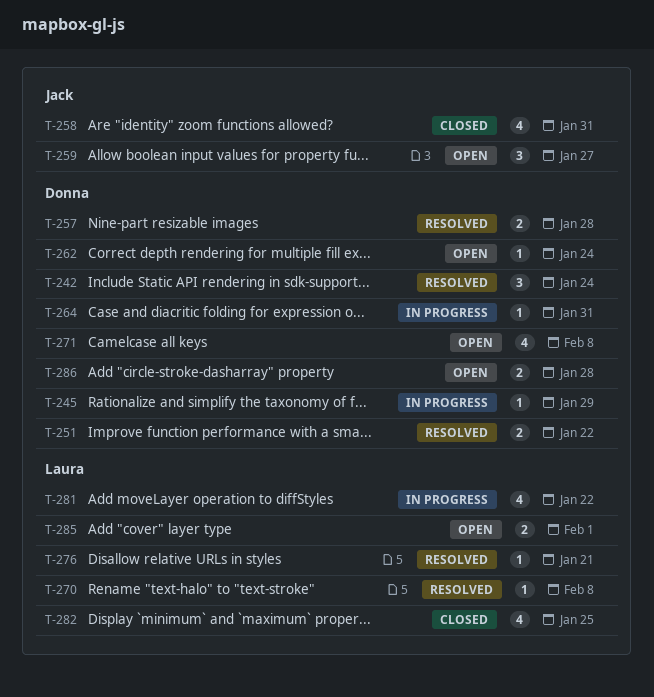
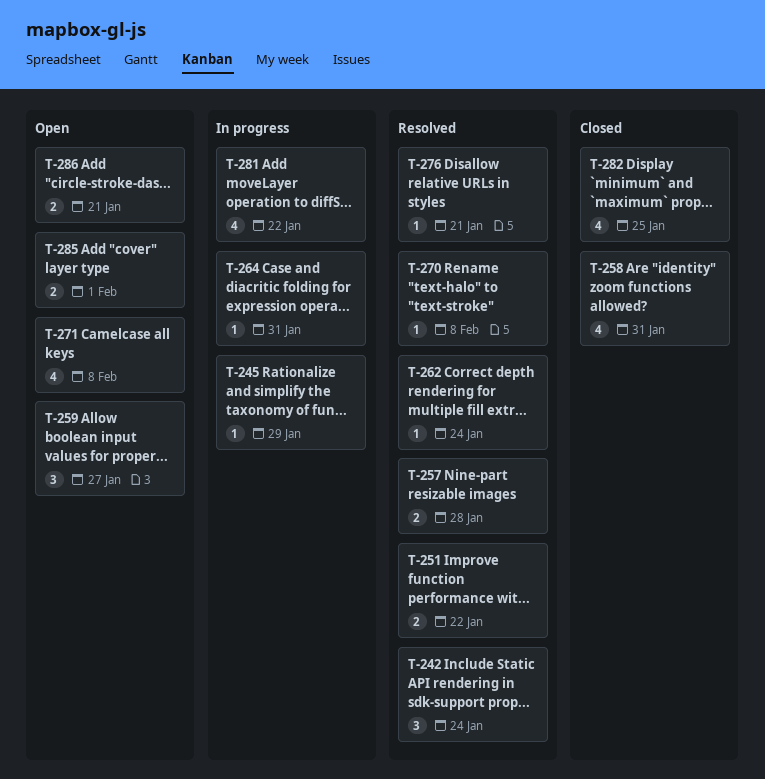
T-262, status: Open -> Resolved
T-286, due: Jan 28 -> Jan 21

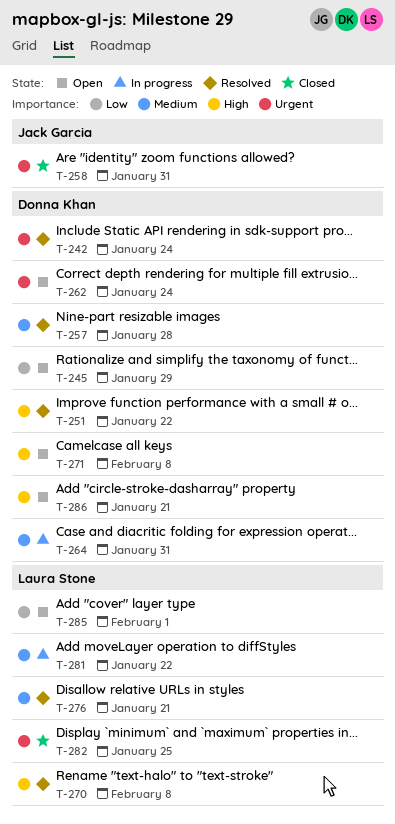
T-245, status: In progress -> Open
T-259: present -> none
T-262, status: Resolved -> Open

